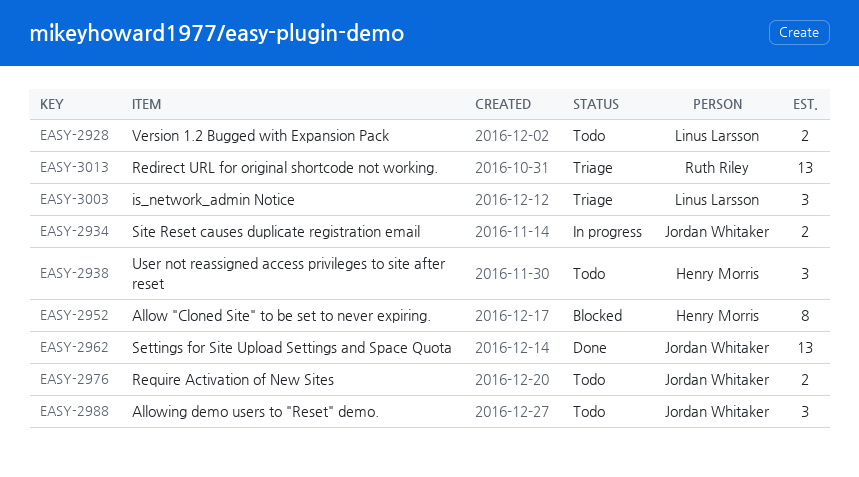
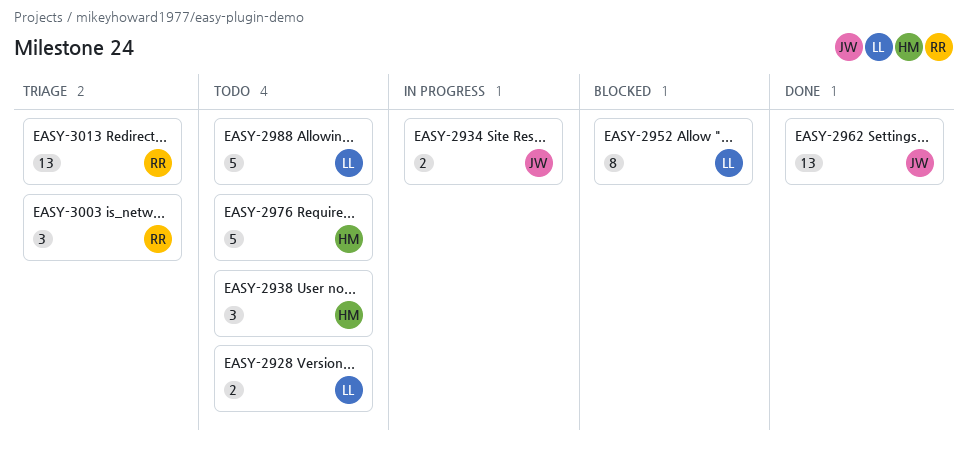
EASY-2952, owner: Henry Morris -> Linus Larsson
EASY-2976, owner: Jordan Whitaker -> Henry Morris
EASY-2976, estimate: 2 -> 5
EASY-2988, owner: Jordan Whitaker -> Linus Larsson
EASY-2988, estimate: 3 -> 5
EASY-3003, owner: Linus Larsson -> Ruth Riley

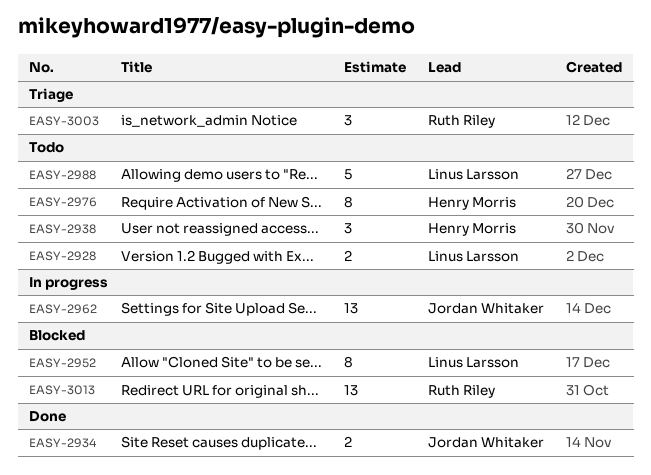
EASY-2934, status: In progress -> Done
EASY-2962, status: Done -> In progress
EASY-2976, estimate: 5 -> 8
EASY-3013, status: Triage -> Blocked

